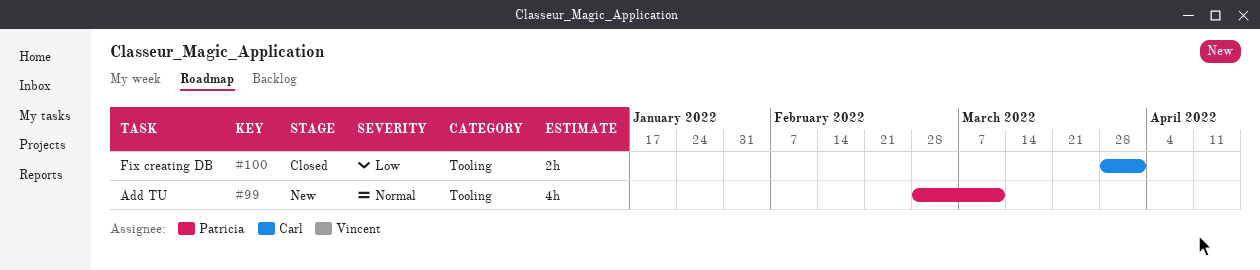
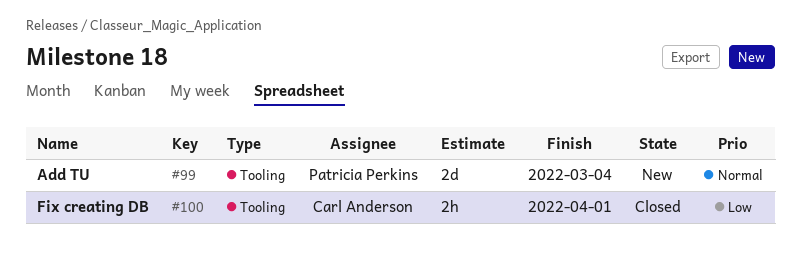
#99, estimate: 4h -> 2d
#99, due: Mar 11 -> Mar 4

